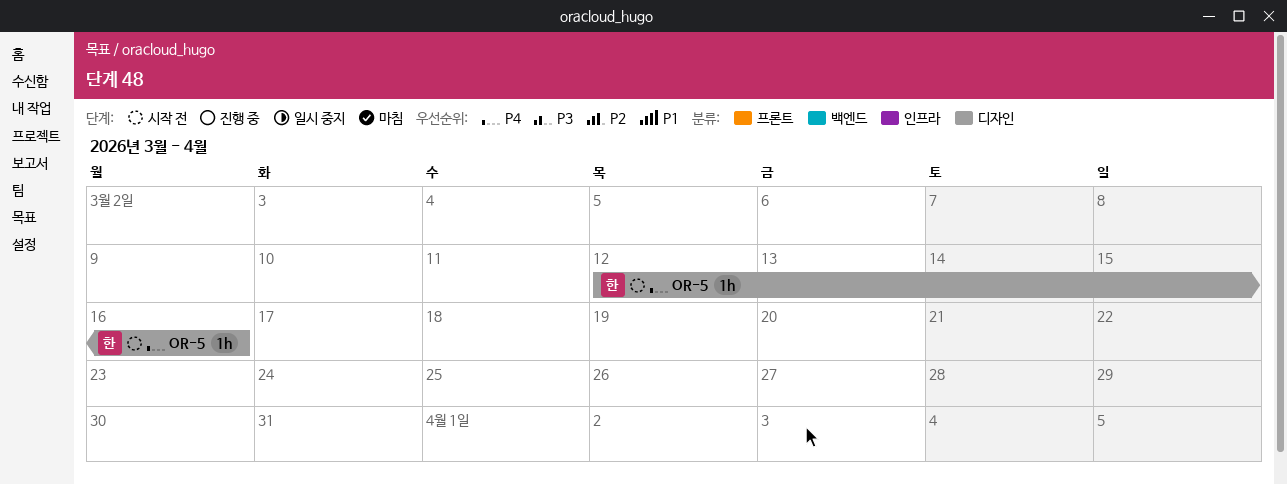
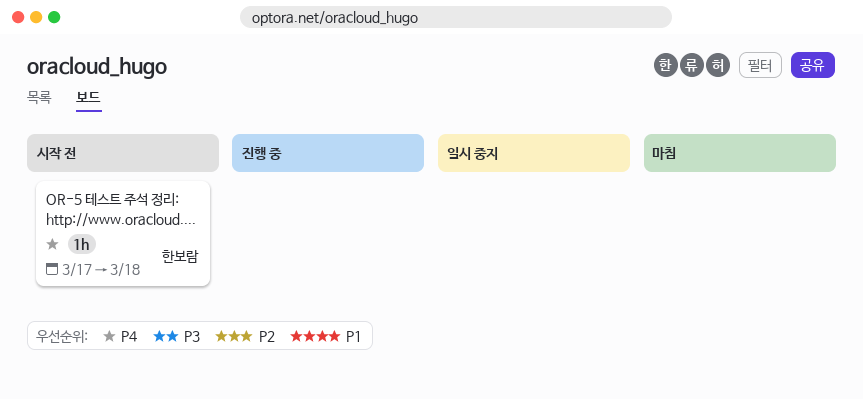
OR-5, start: Mar 12 -> Mar 17
OR-5, due: Mar 16 -> Mar 18

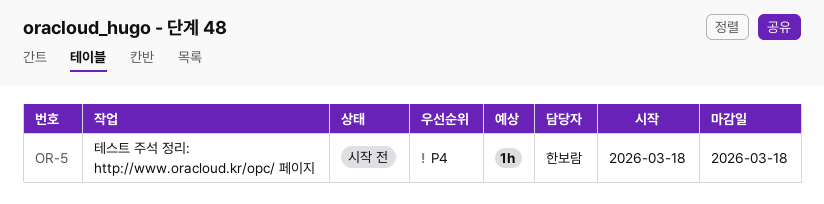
OR-5, start: Mar 17 -> Mar 18

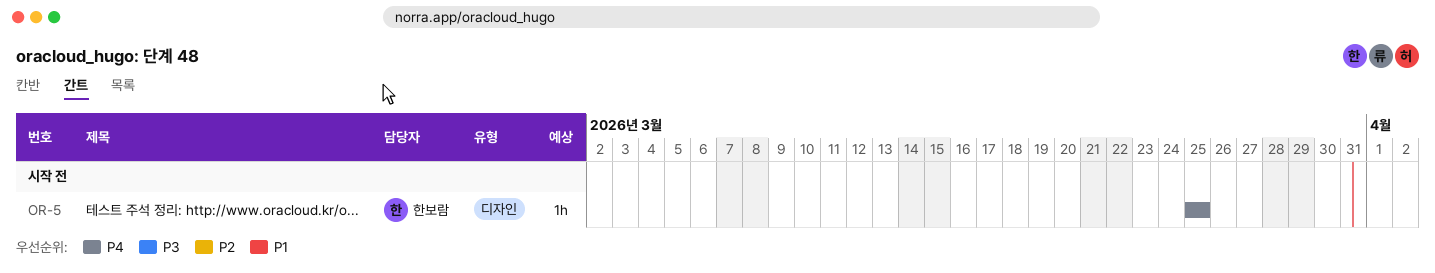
OR-5, start: Mar 18 -> Mar 25
OR-5, due: Mar 18 -> Mar 25

